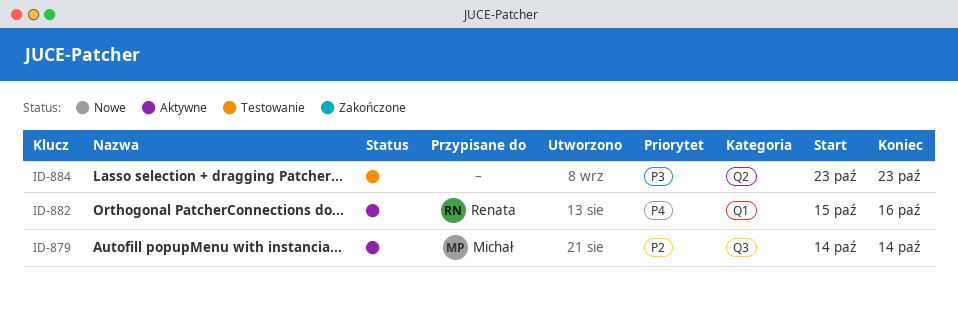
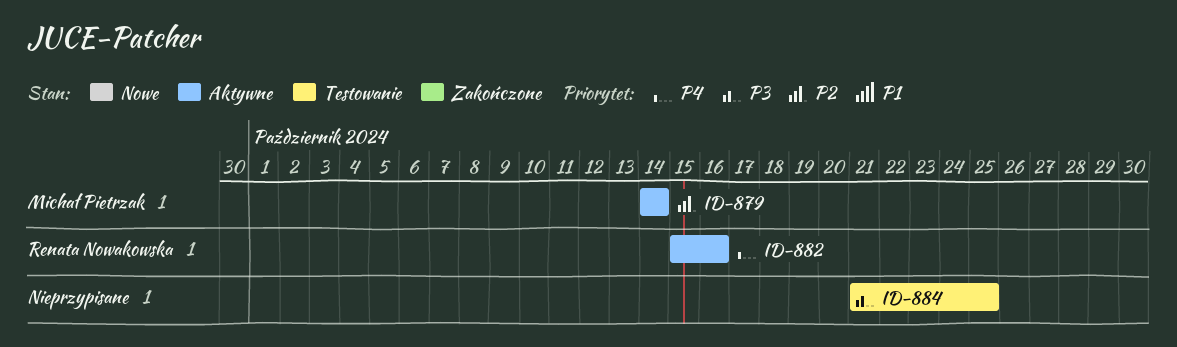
ID-884, start: Oct 23 -> Oct 21
ID-884, due: Oct 23 -> Oct 25

